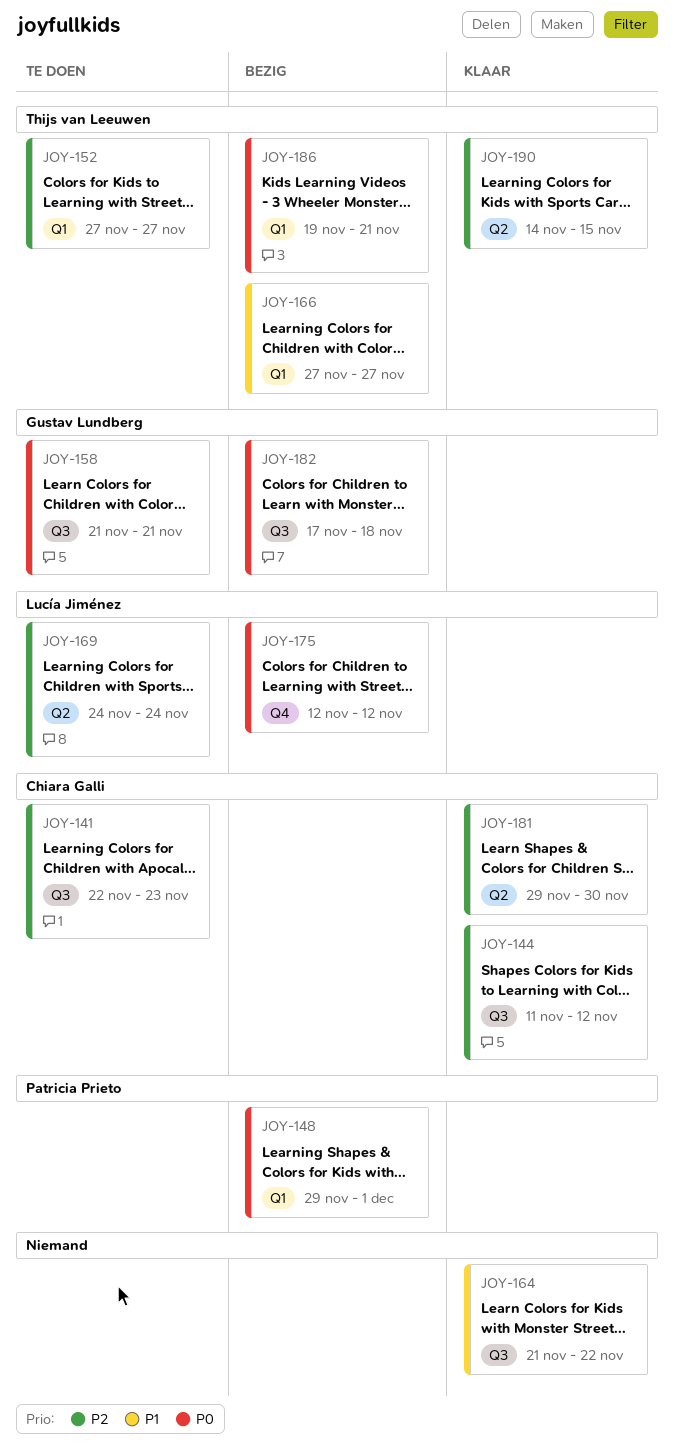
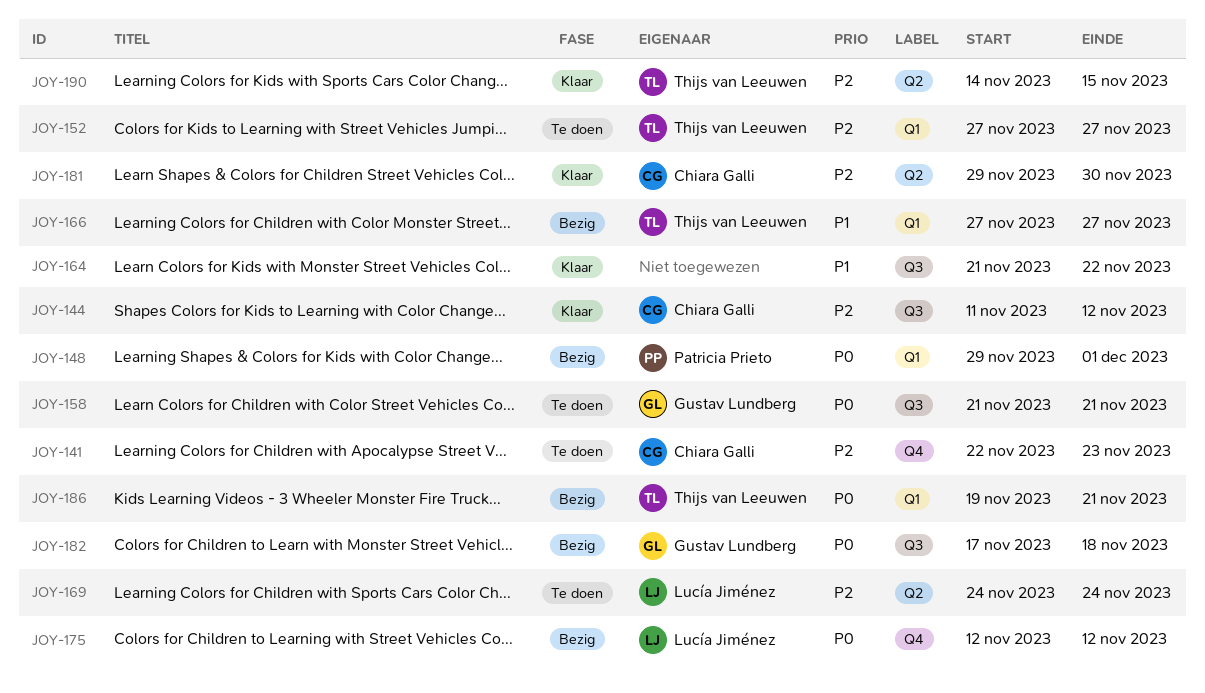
JOY-141, label: Q3 -> Q4

